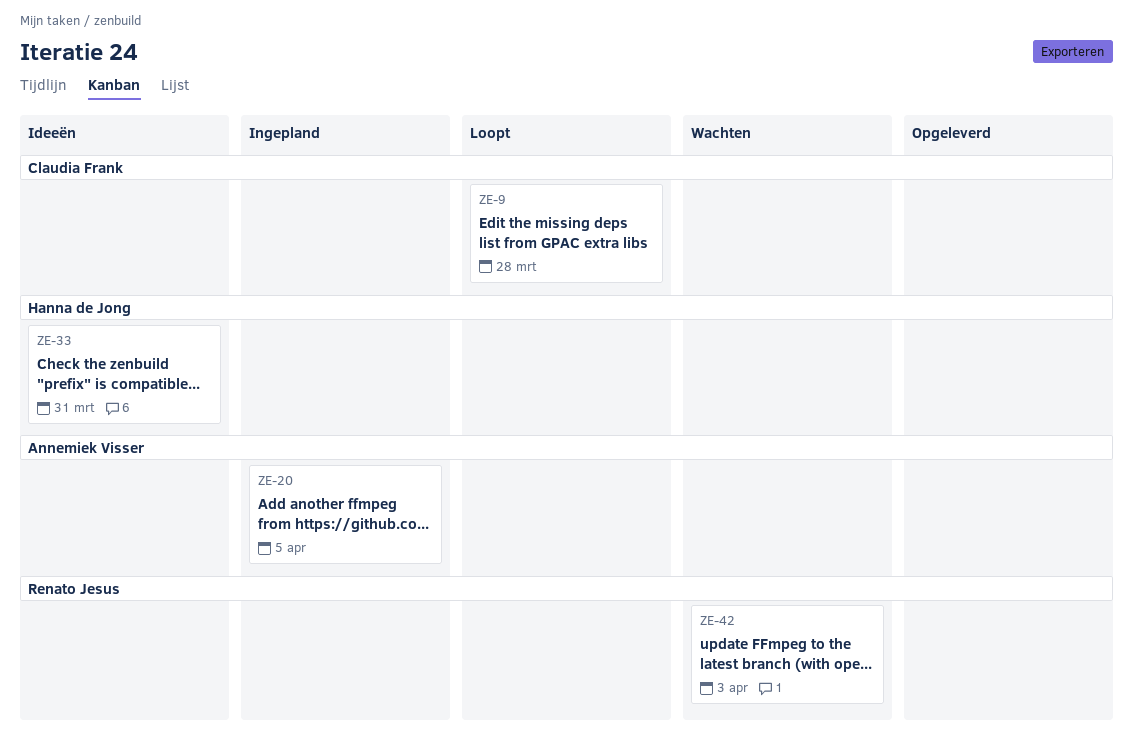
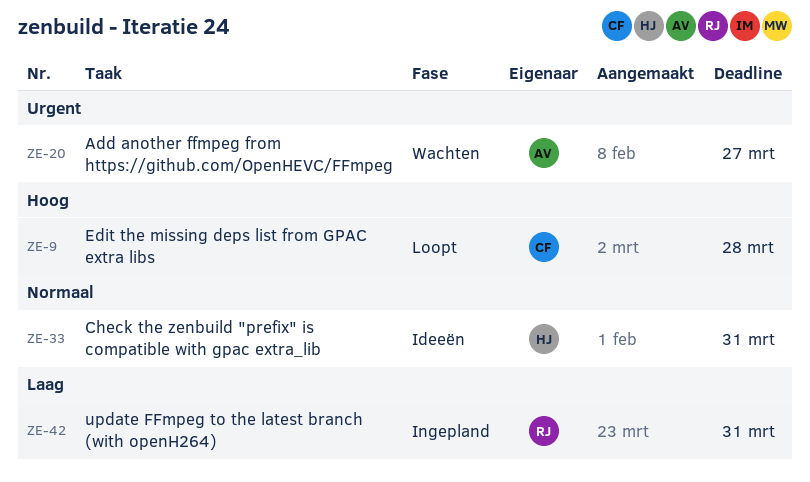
ZE-20, status: Ingepland -> Wachten
ZE-20, due: Apr 5 -> Mar 27
ZE-42, status: Wachten -> Ingepland
ZE-42, due: Apr 3 -> Mar 31

